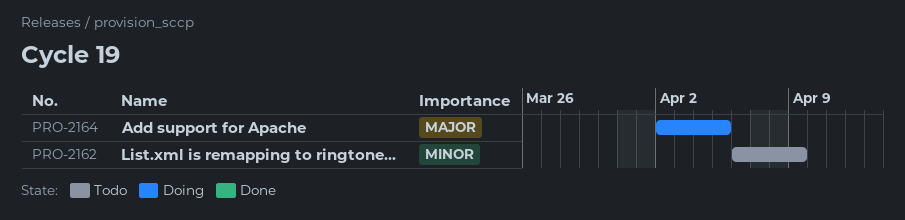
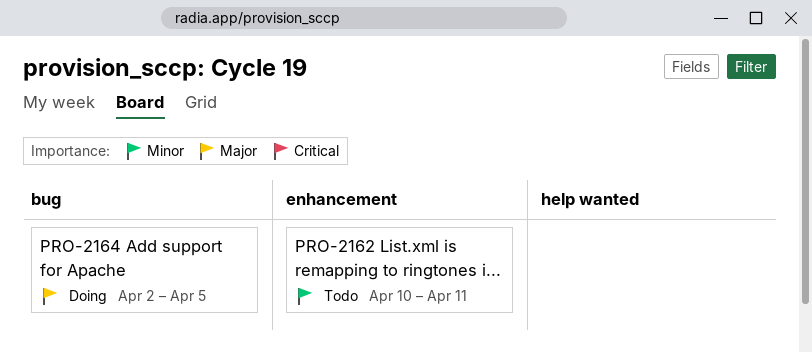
PRO-2162, start: Apr 6 -> Apr 10
PRO-2162, due: Apr 9 -> Apr 11

